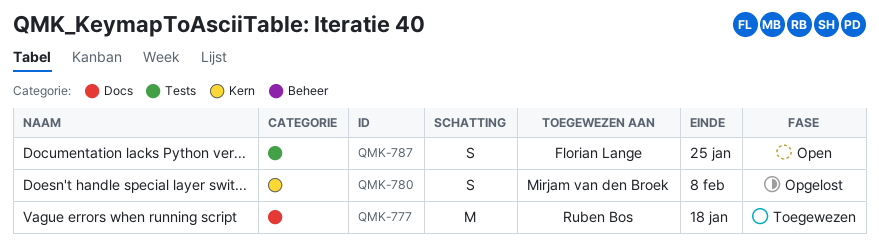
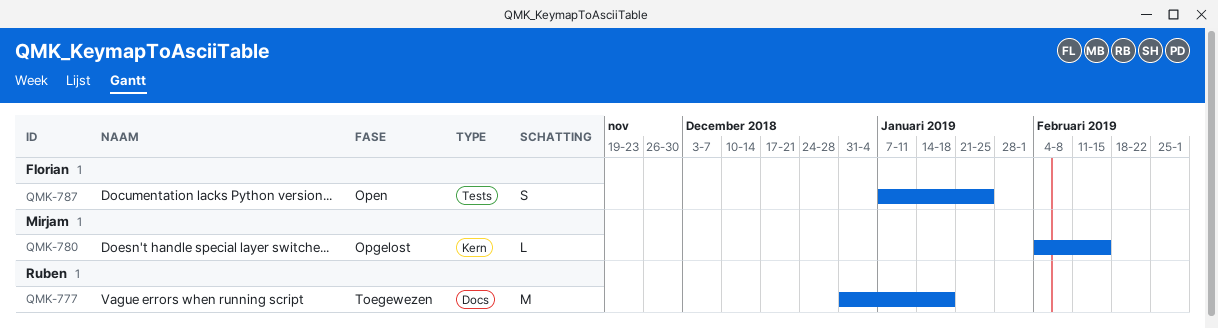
QMK-780, estimate: S -> L
QMK-780, due: Feb 8 -> Feb 15

